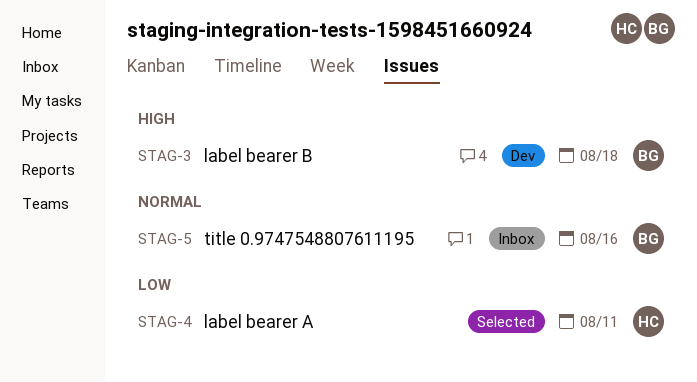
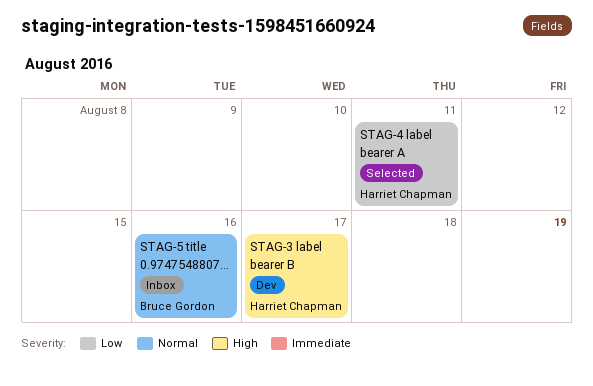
STAG-3, owner: Bruce Gordon -> Harriet Chapman
STAG-3, due: Aug 18 -> Aug 17

